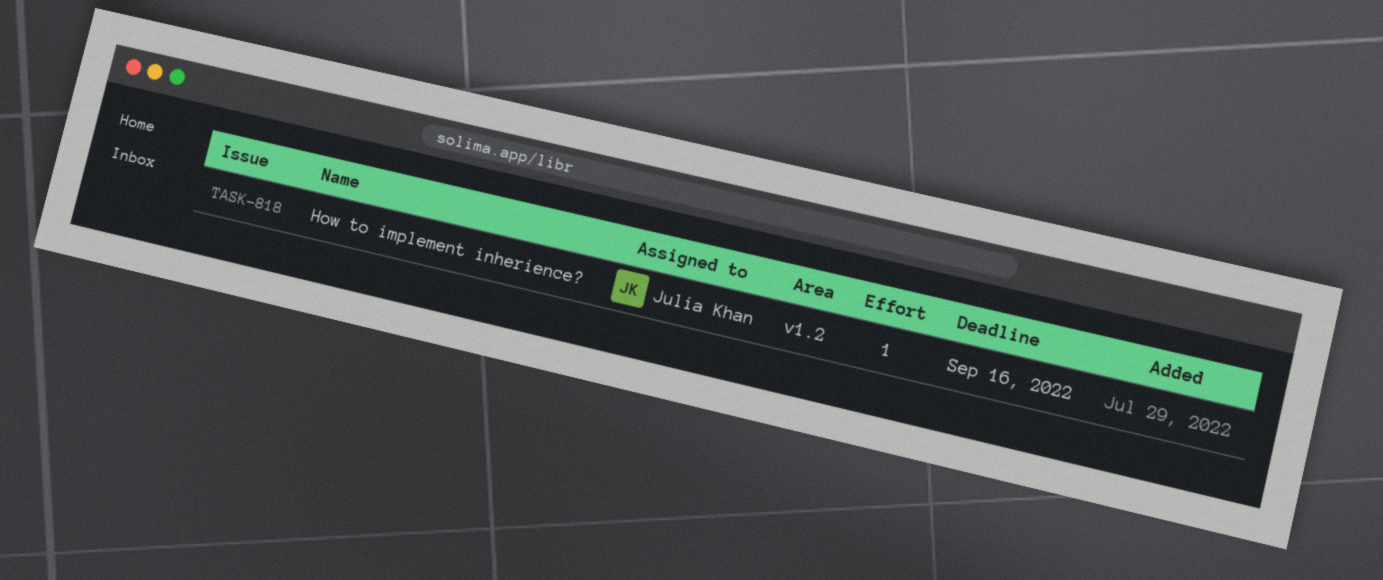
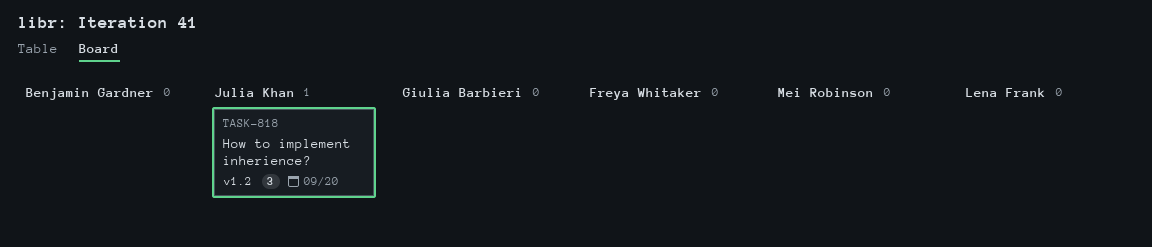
TASK-818, estimate: 1 -> 3
TASK-818, due: Sep 16 -> Sep 20

